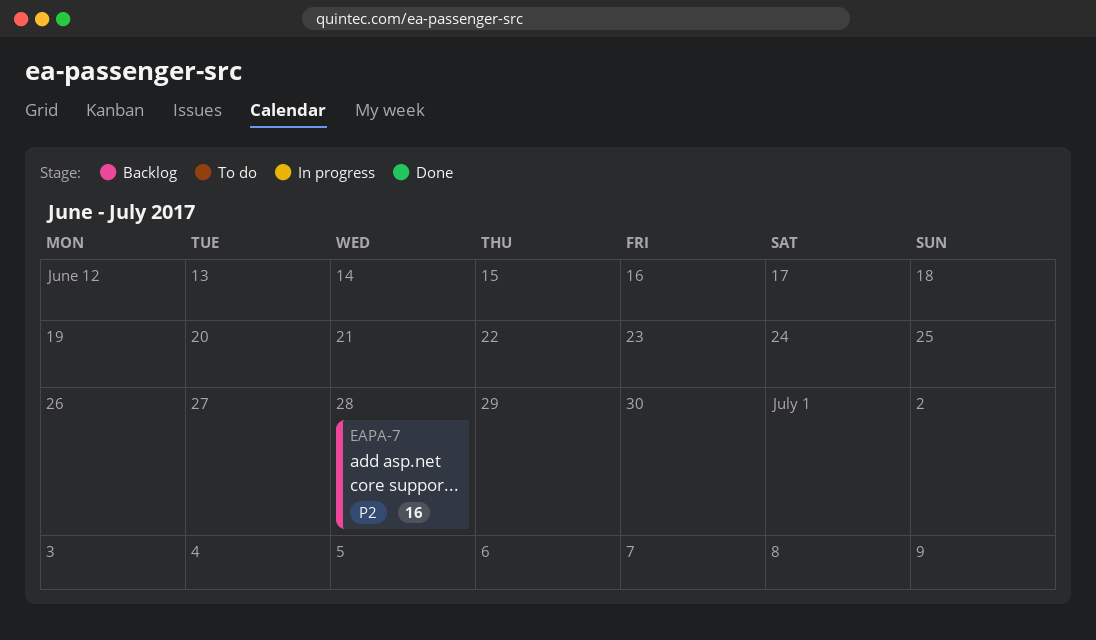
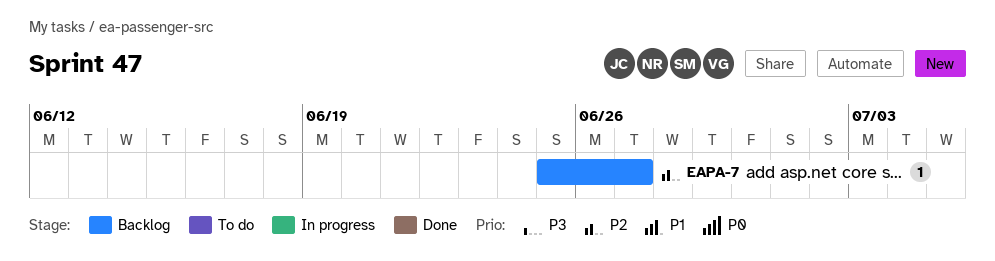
EAPA-7, estimate: 16 -> 1
EAPA-7, due: Jun 28 -> Jun 27

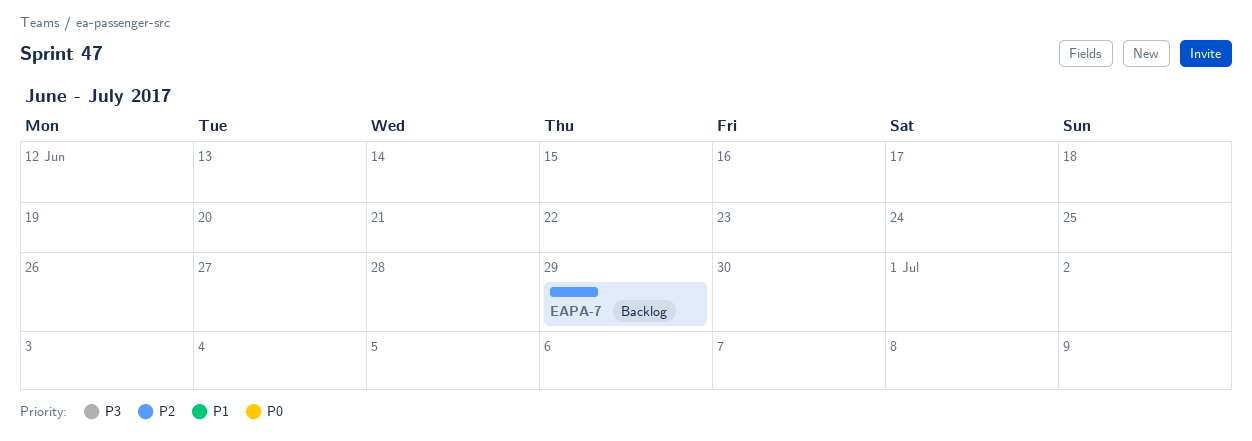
EAPA-7, due: Jun 27 -> Jun 29

